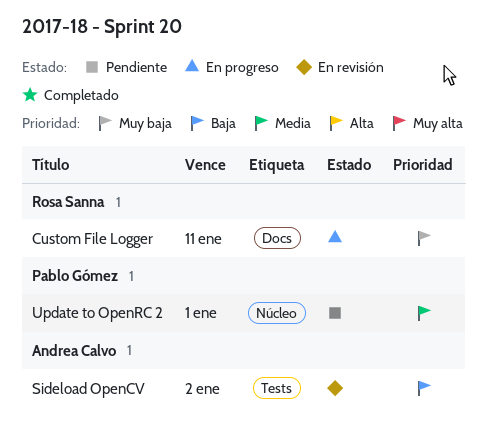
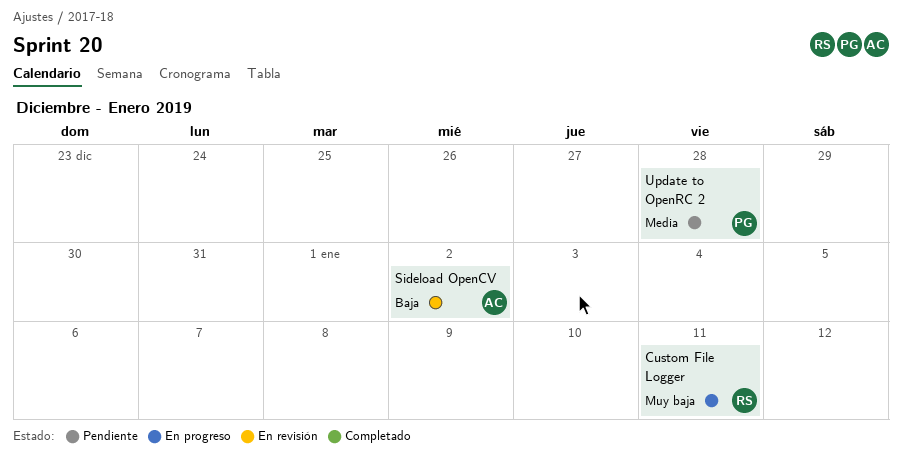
Update to OpenRC 2, due: Jan 1 -> Dec 28

